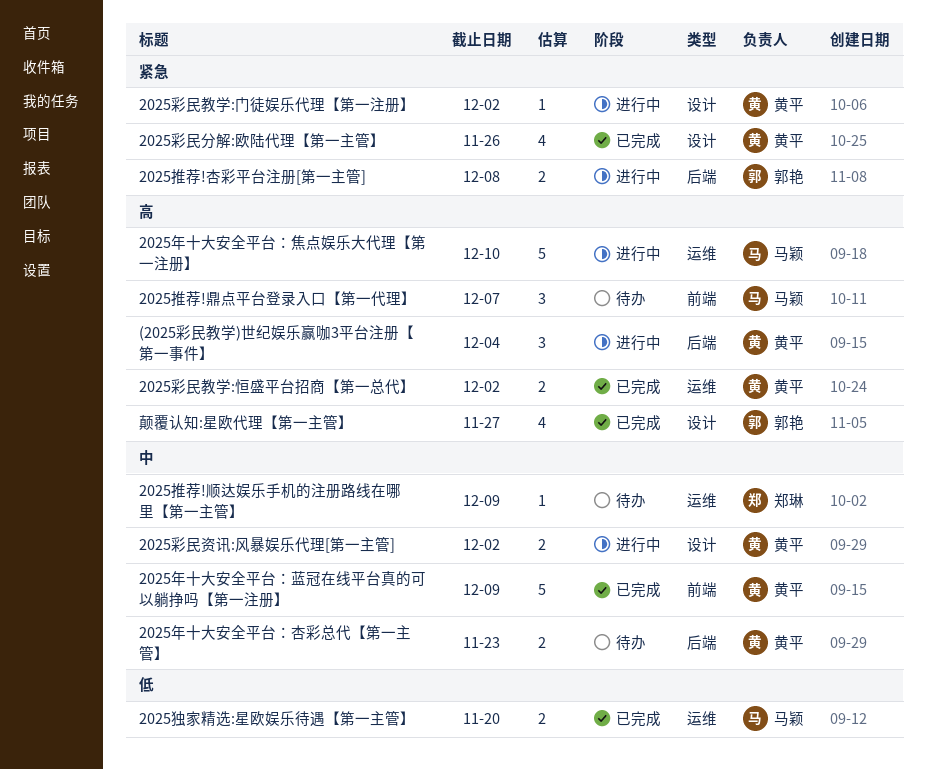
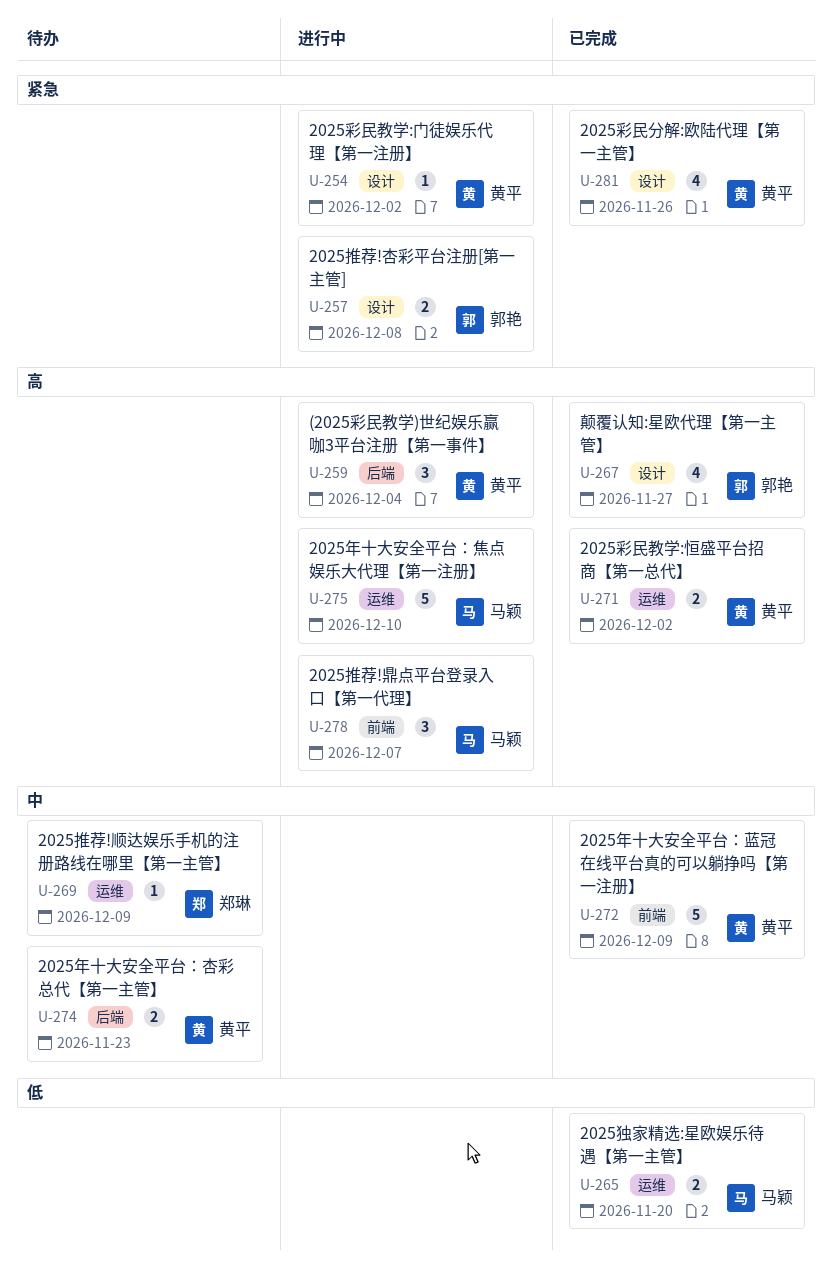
2025彩民资讯:风暴娱乐代理[第一主管]: present -> none
2025推荐!杏彩平台注册[第一主管], label: 后端 -> 设计
2025推荐!鼎点平台登录入口【第一代理】, status: 待办 -> 进行中

